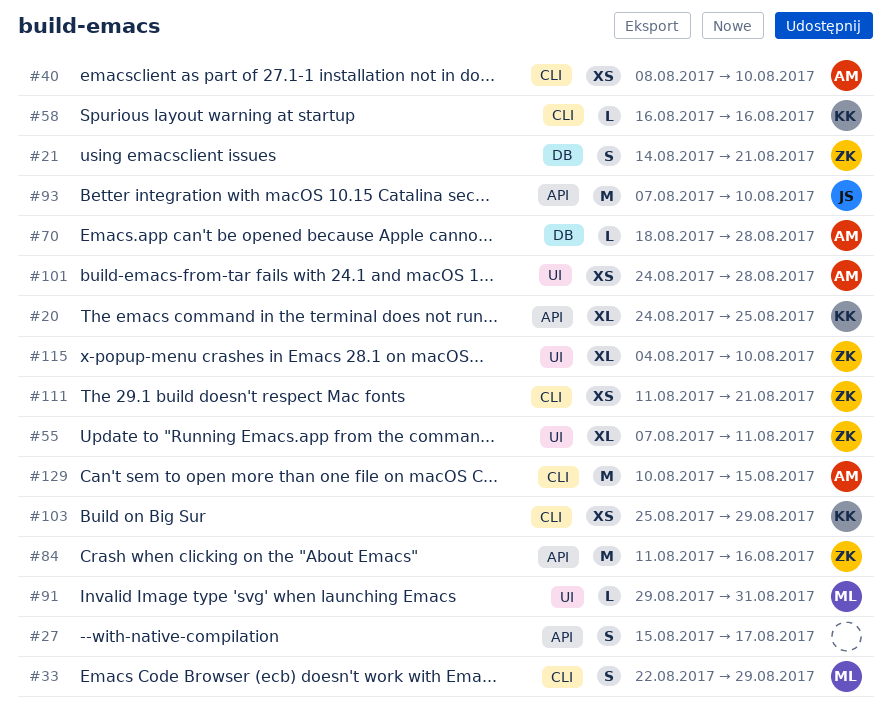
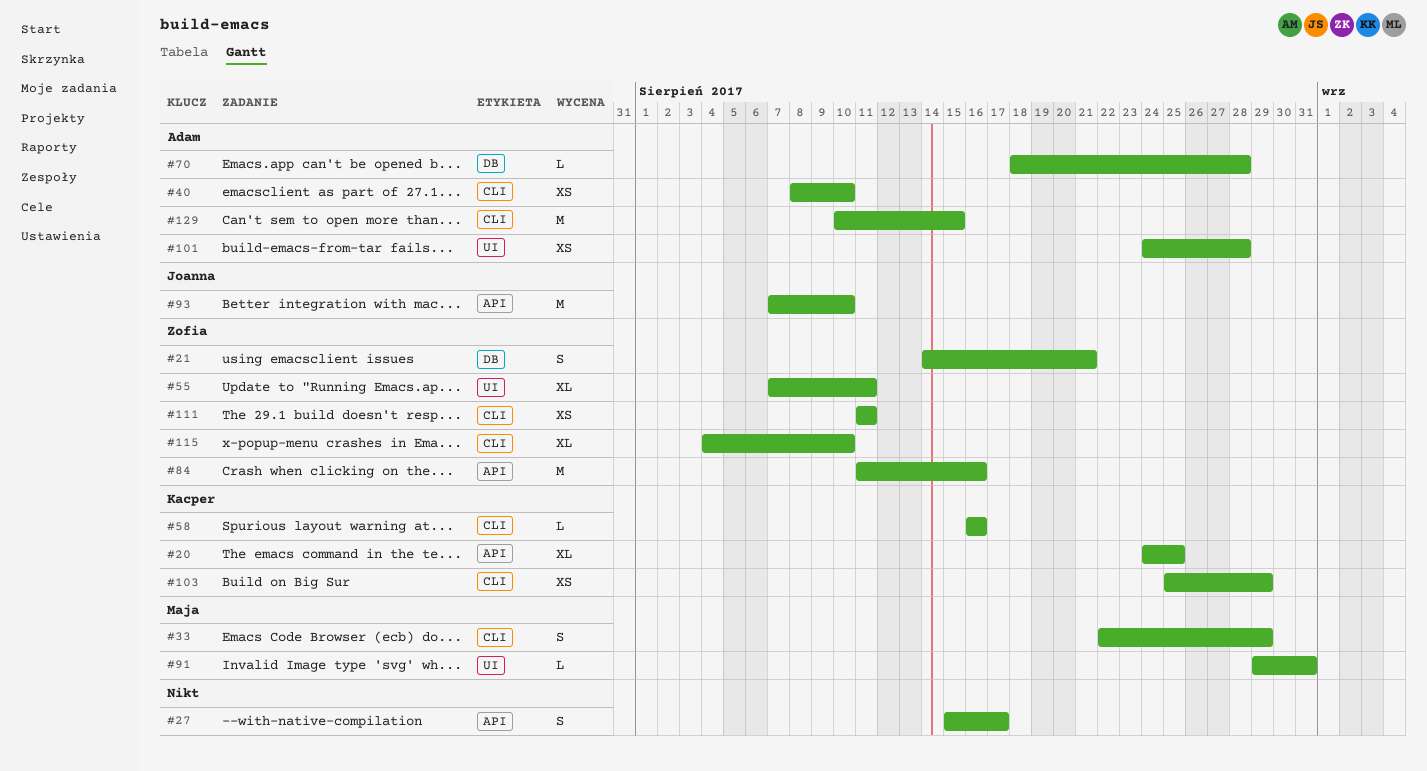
#111, due: Aug 21 -> Aug 11
#115, label: UI -> CLI

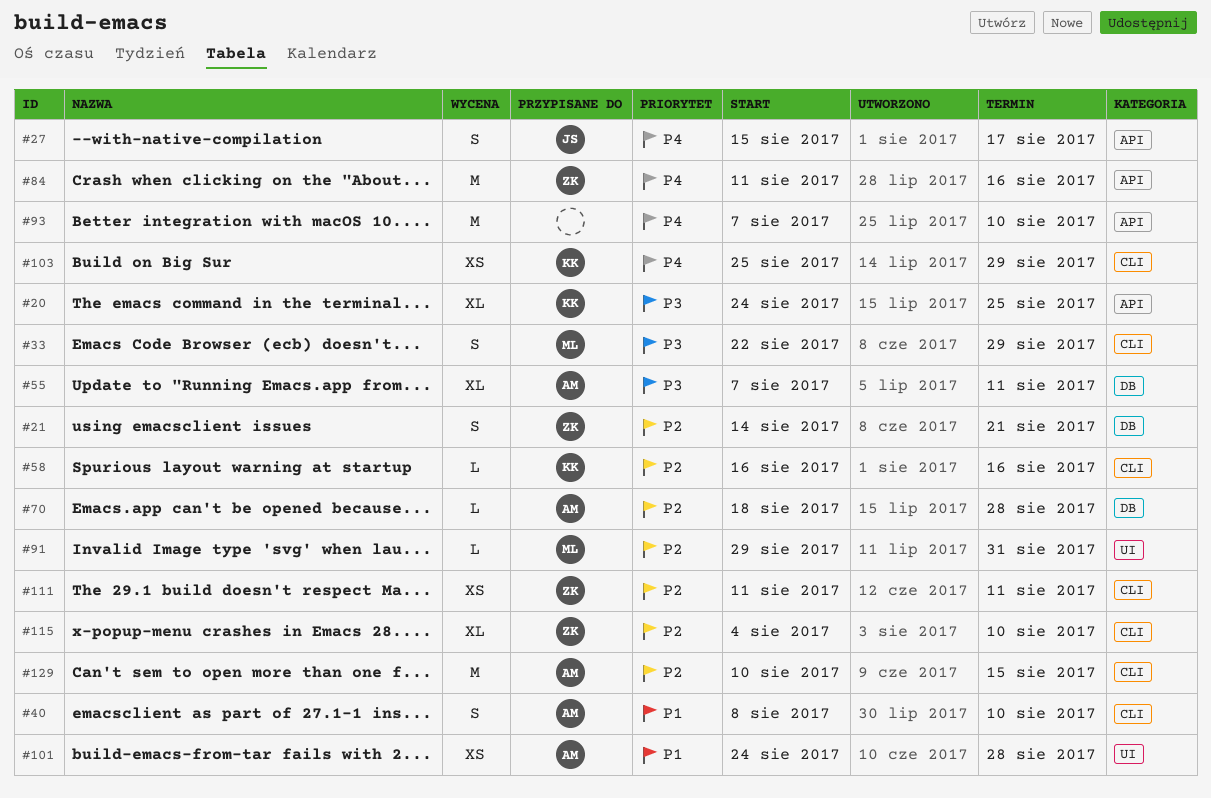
#27, owner: none -> Joanna
#40, estimate: XS -> S
#55, owner: Zofia -> Adam
#55, label: UI -> DB
#93, owner: Joanna -> none

